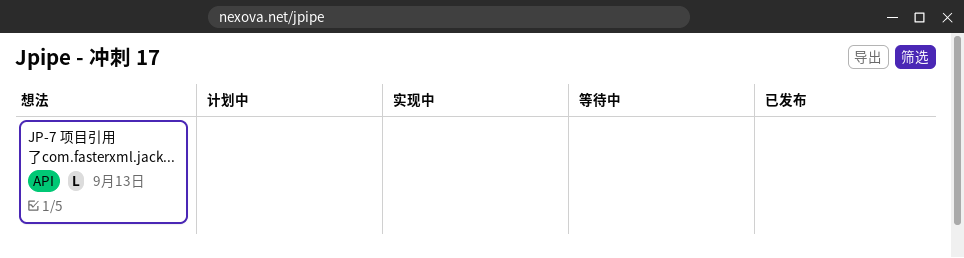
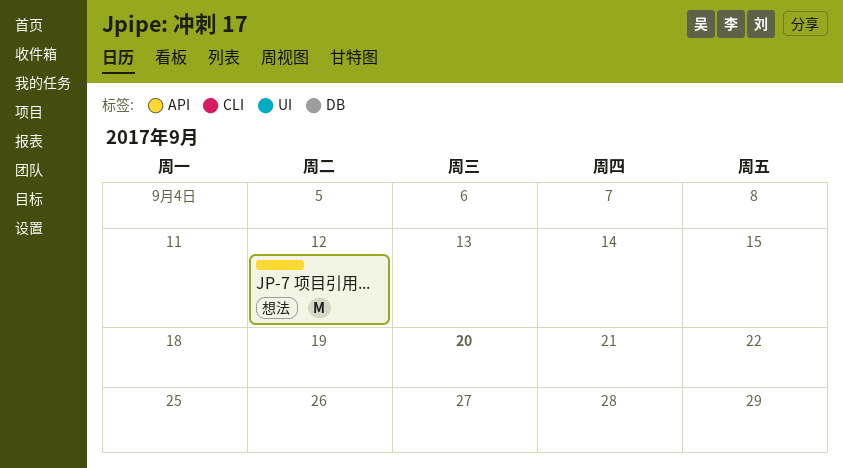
JP-7, estimate: L -> M
JP-7, due: Sep 13 -> Sep 12

